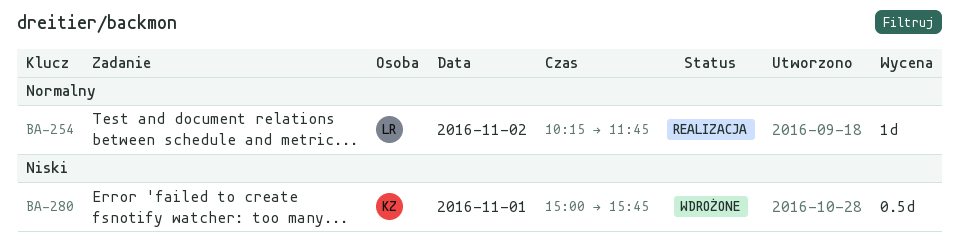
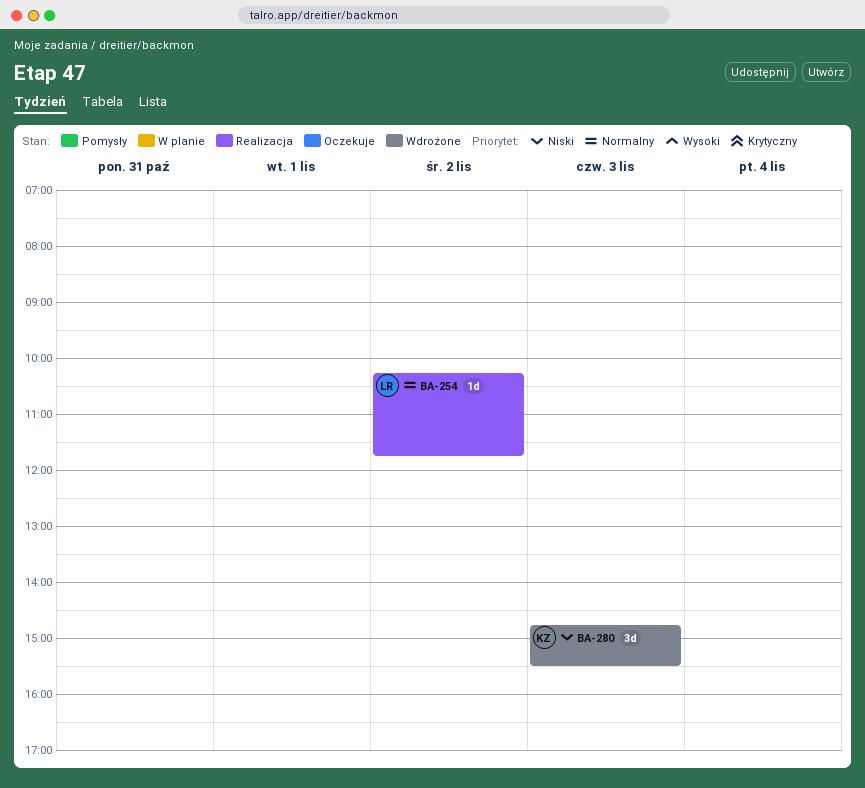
BA-280, estimate: 0.5d -> 3d
BA-280, day: Nov 1 -> Nov 3
BA-280, begins: 15:00 -> 14:45
BA-280, ends: 15:45 -> 15:30

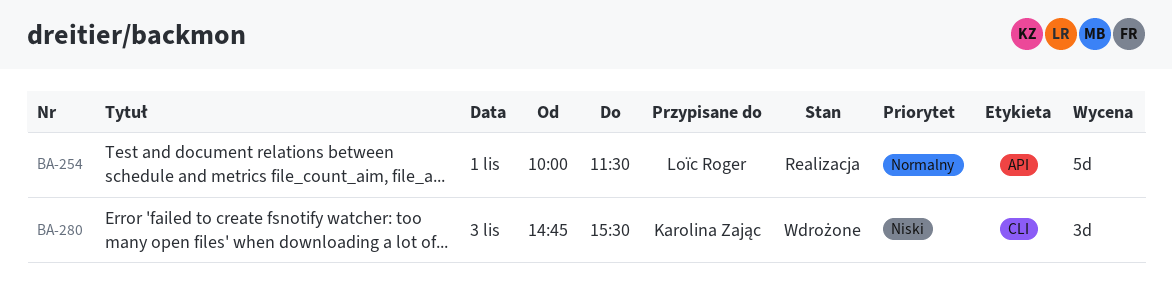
BA-254, estimate: 1d -> 5d
BA-254, day: Nov 2 -> Nov 1
BA-254, begins: 10:15 -> 10:00
BA-254, ends: 11:45 -> 11:30

